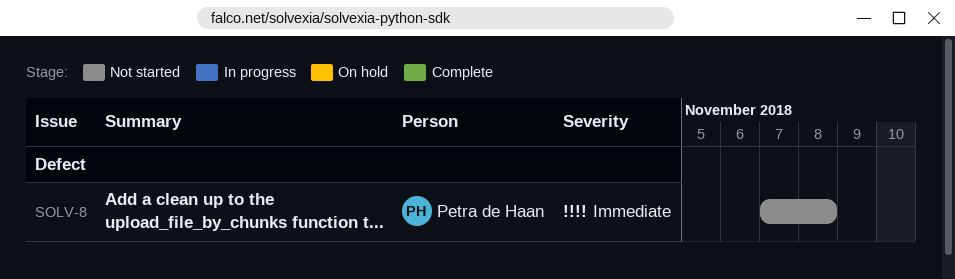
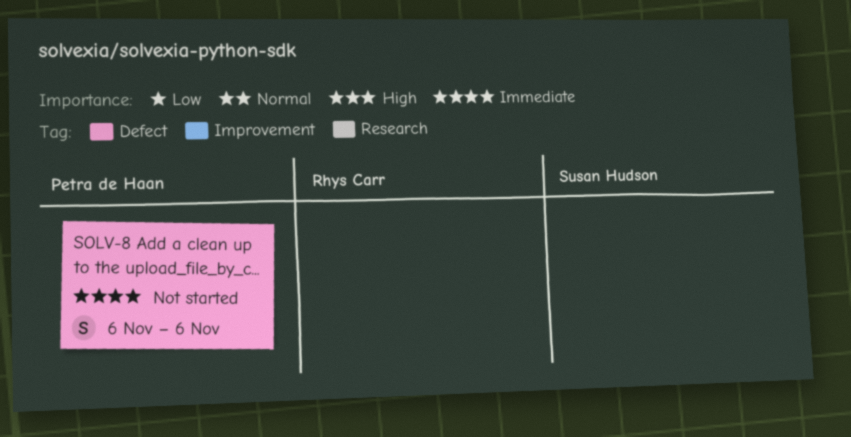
SOLV-8, start: Nov 7 -> Nov 6
SOLV-8, due: Nov 8 -> Nov 6

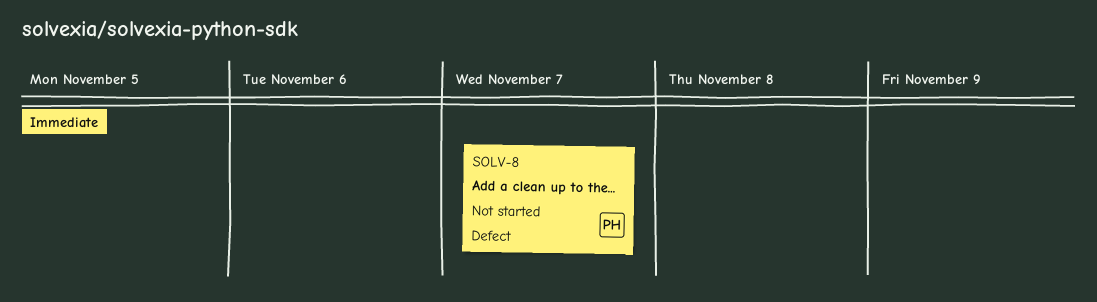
SOLV-8, due: Nov 6 -> Nov 7

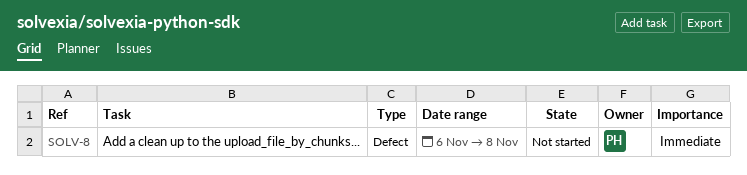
SOLV-8, due: Nov 7 -> Nov 8

